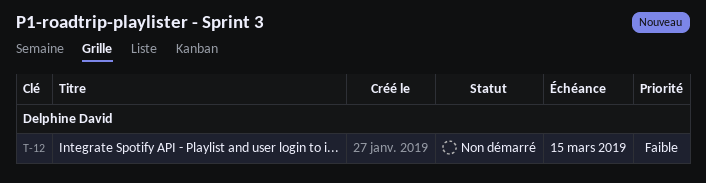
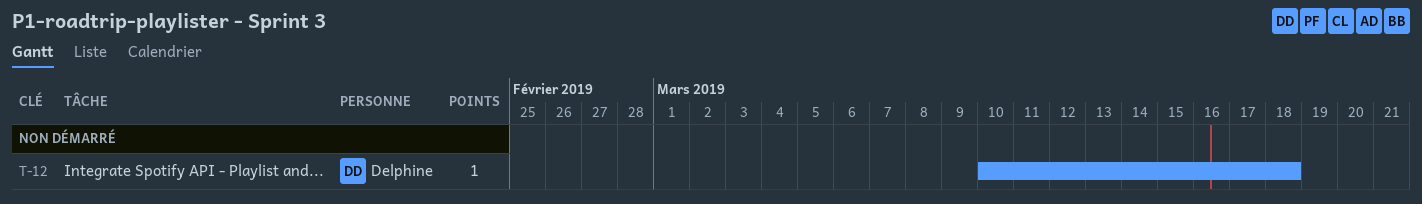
T-12, due: Mar 15 -> Mar 18

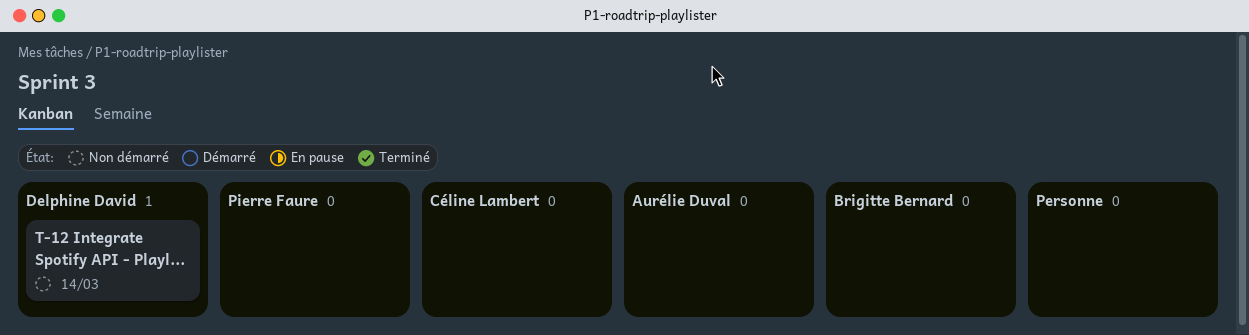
T-12, due: Mar 18 -> Mar 14

